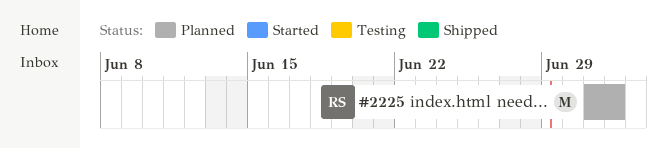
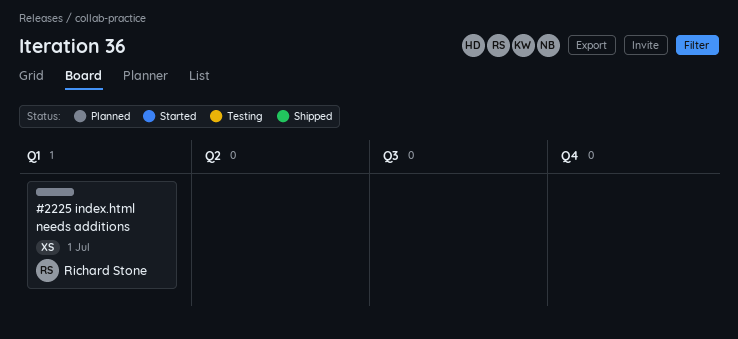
#2225, estimate: M -> XS
#2225, due: Jul 2 -> Jul 1

